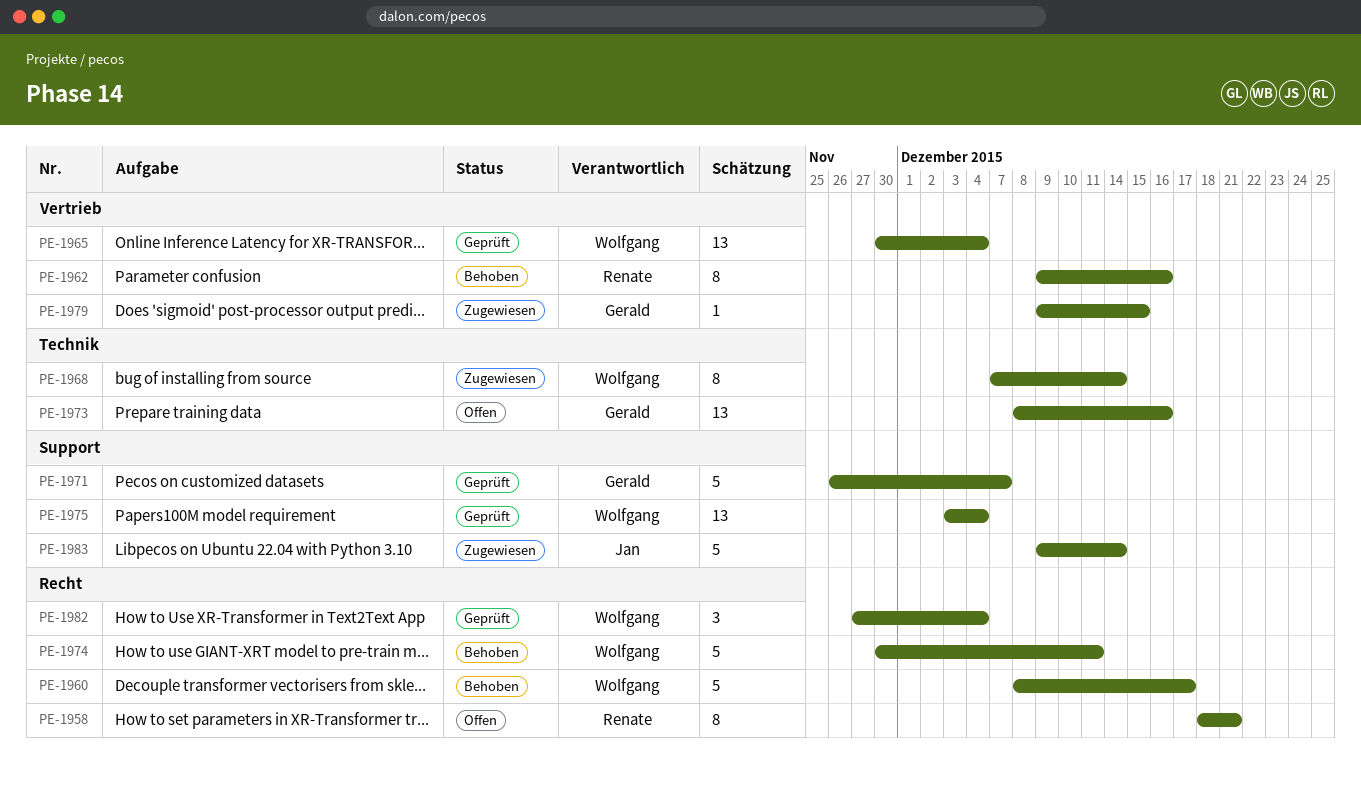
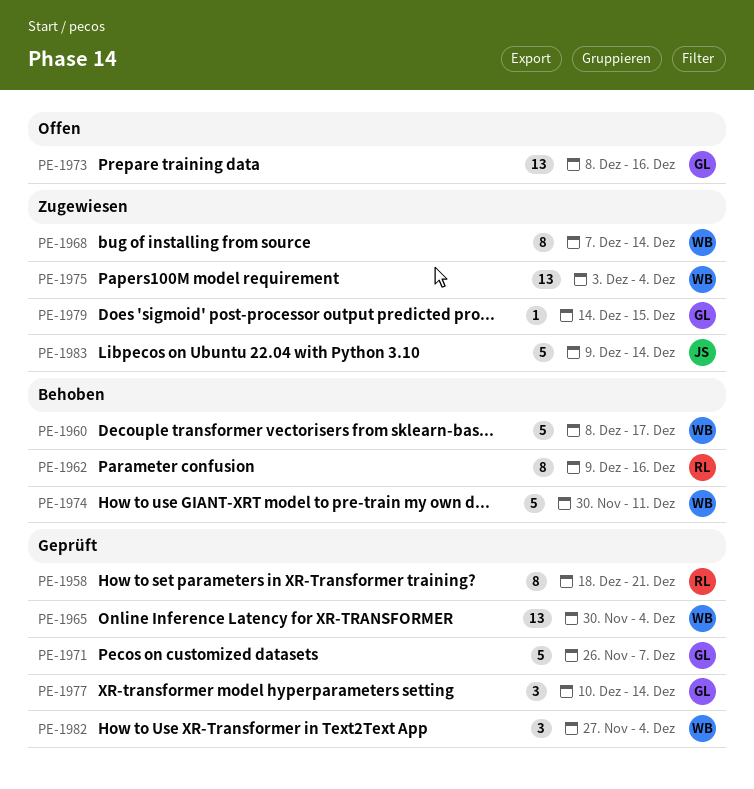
PE-1958, status: Offen -> Geprüft
PE-1975, status: Geprüft -> Zugewiesen
PE-1977: none -> present
PE-1979, start: Dec 9 -> Dec 14

